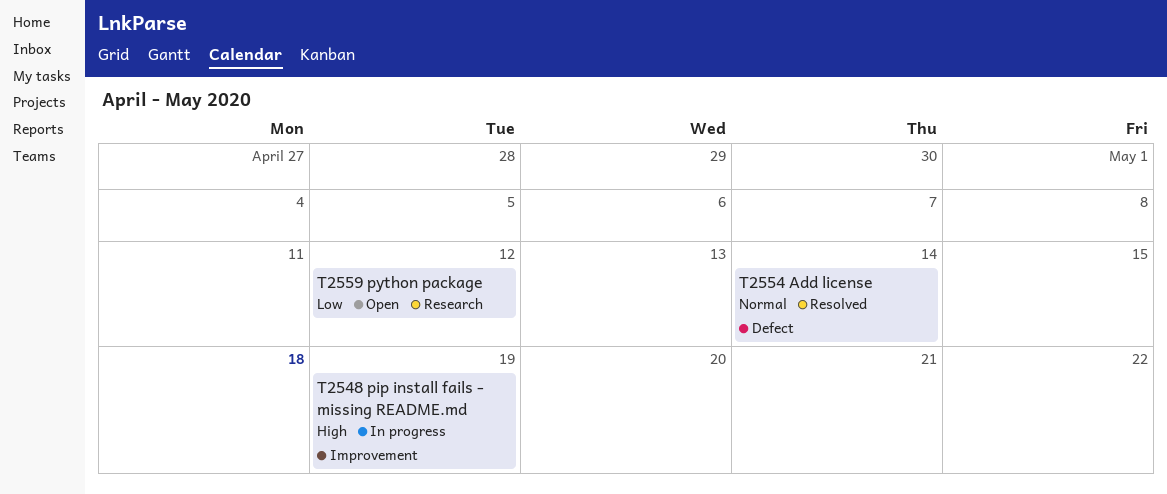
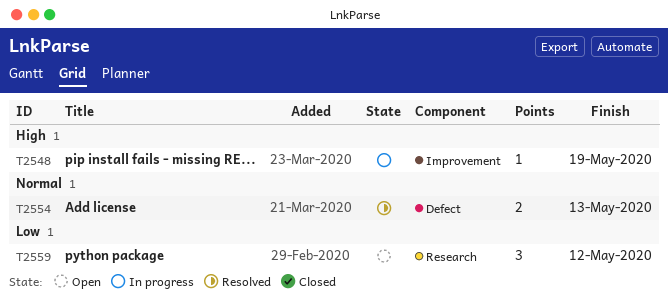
T2554, due: May 14 -> May 13

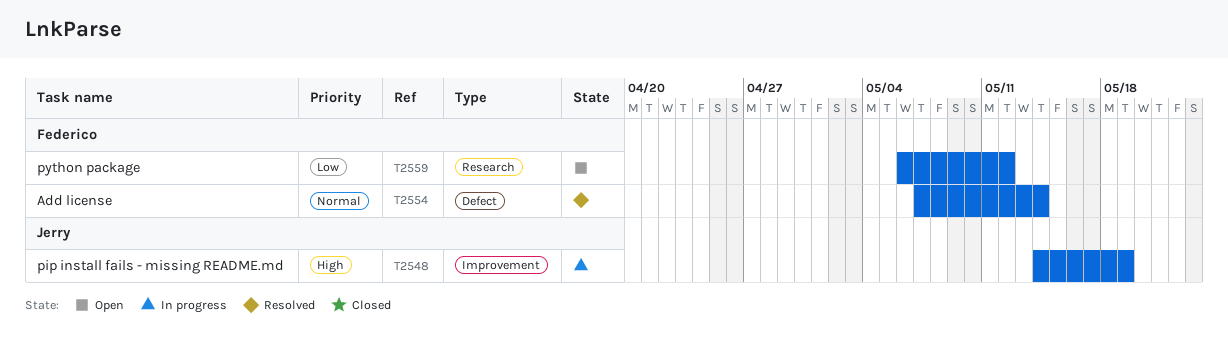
T2554, due: May 13 -> May 14

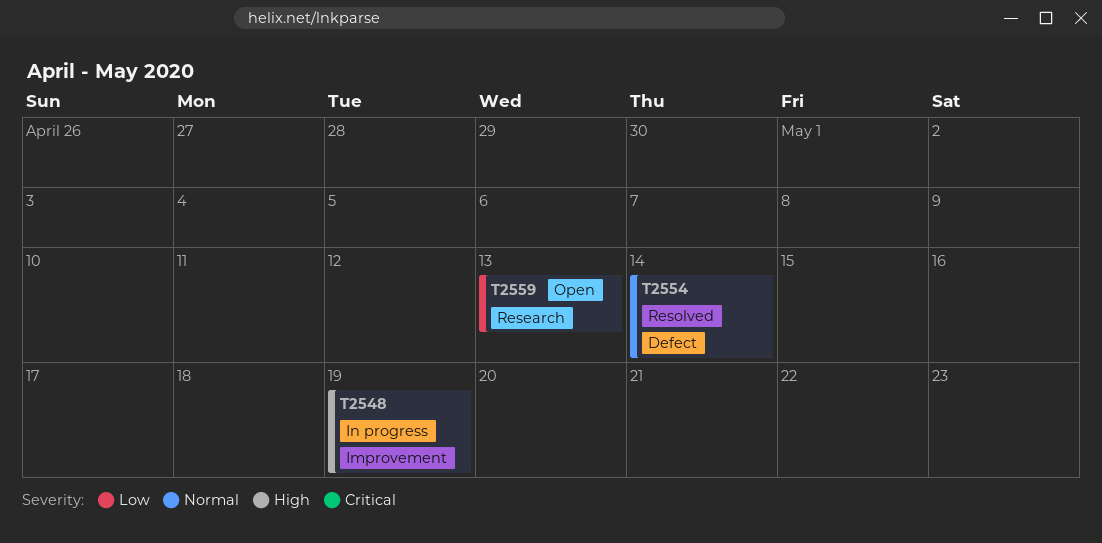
T2559, due: May 12 -> May 13

